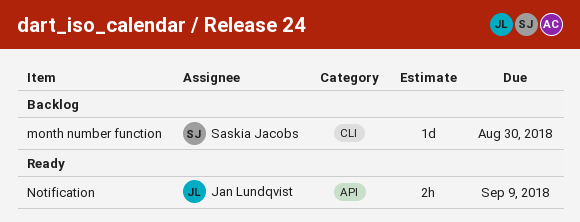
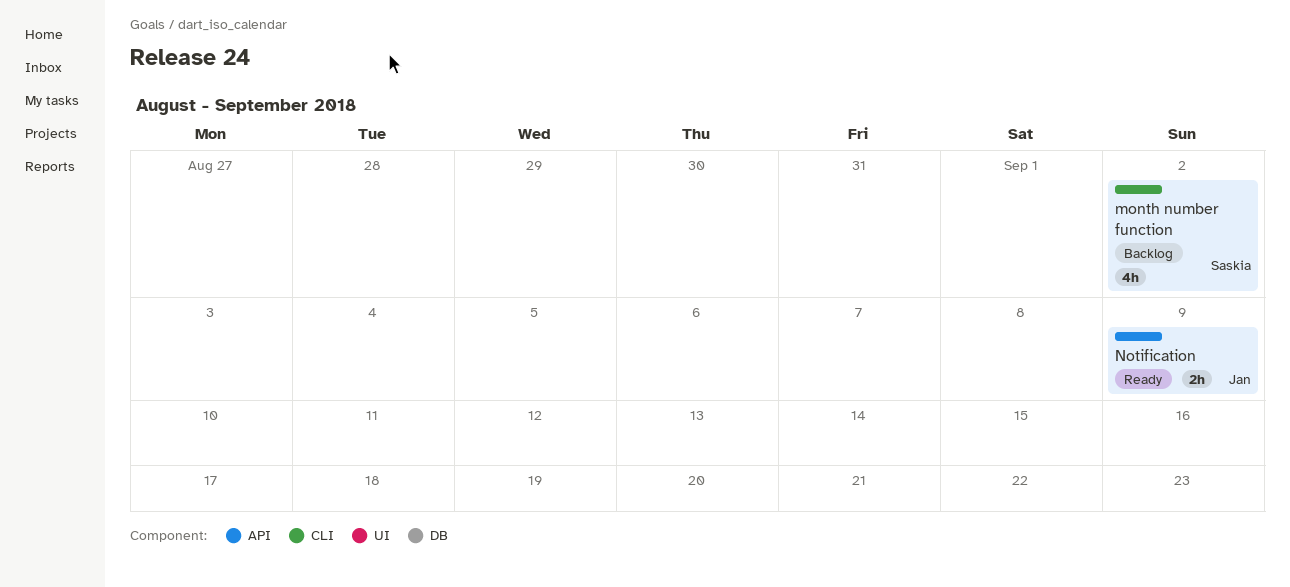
month number function, estimate: 1d -> 4h
month number function, due: Aug 30 -> Sep 2

